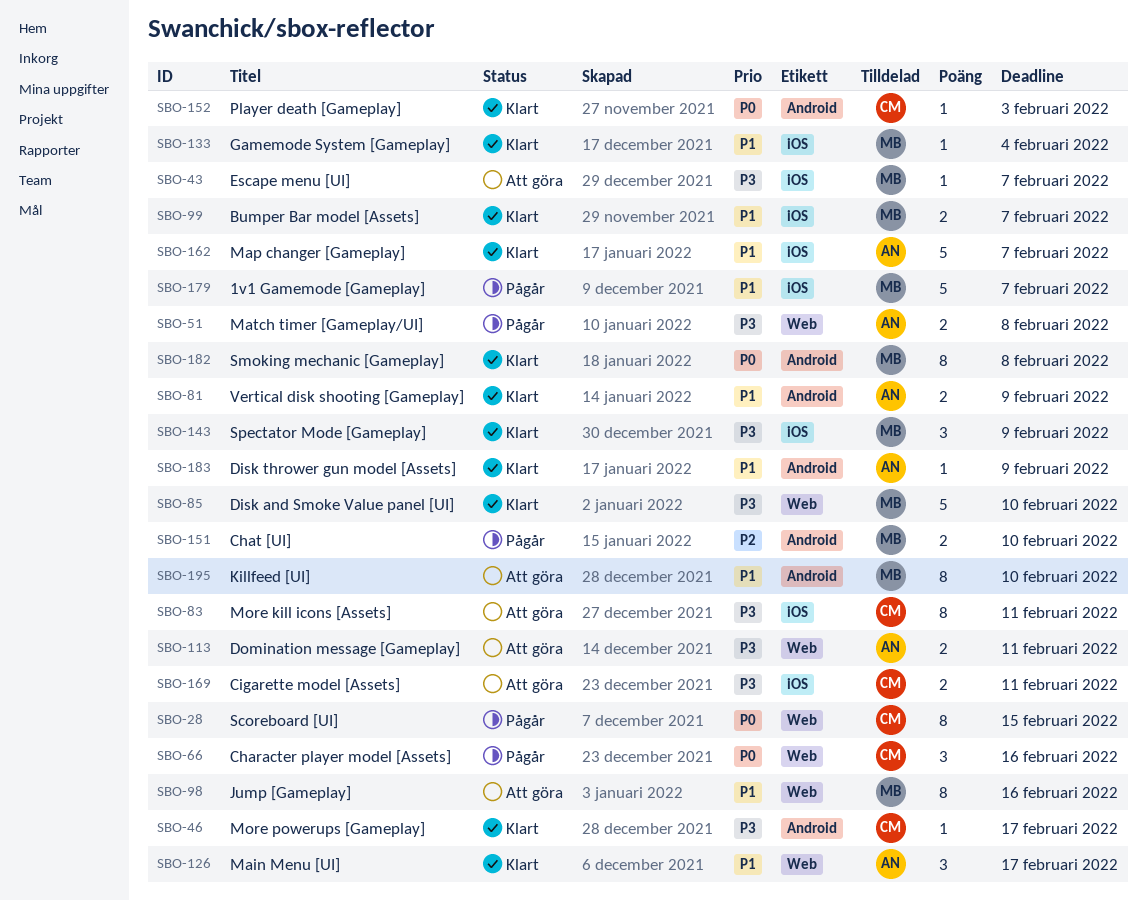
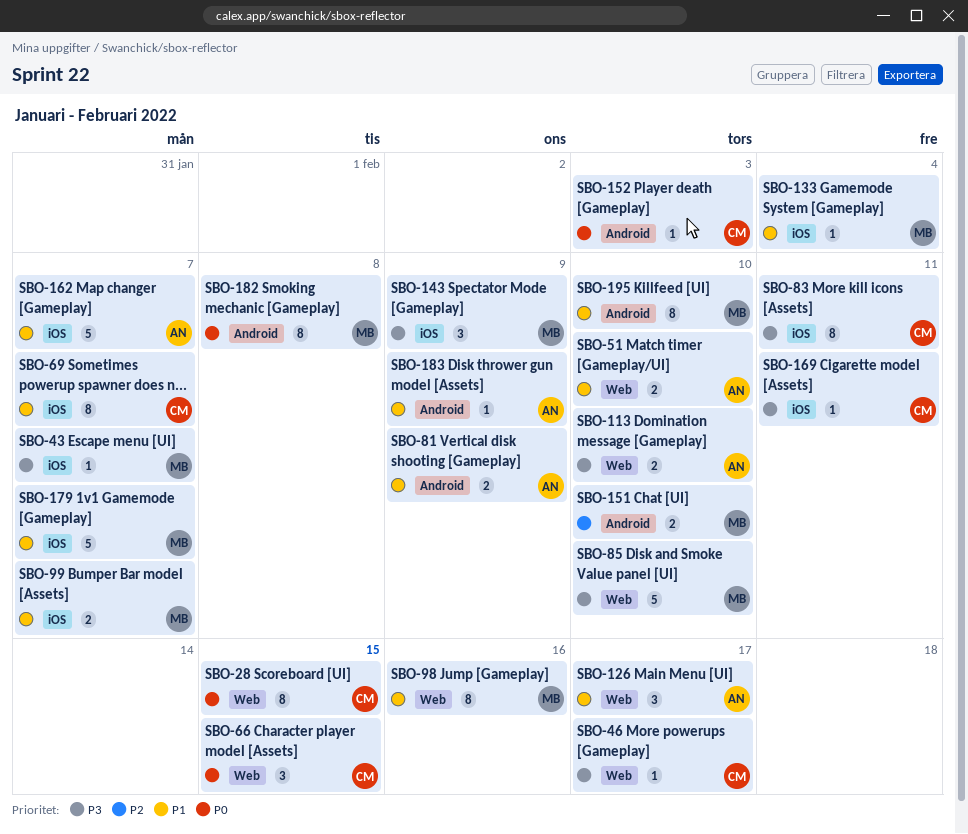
SBO-46, label: Android -> Web
SBO-51, priority: P3 -> P1
SBO-51, due: Feb 8 -> Feb 10
SBO-66, due: Feb 16 -> Feb 15
SBO-69: none -> present
SBO-113, due: Feb 11 -> Feb 10
SBO-169, estimate: 2 -> 1

